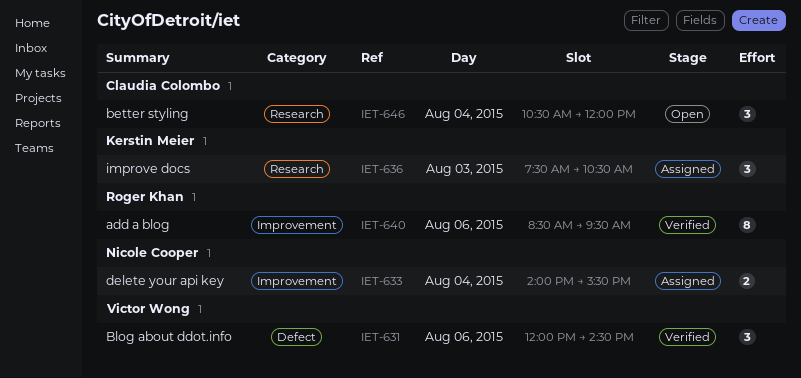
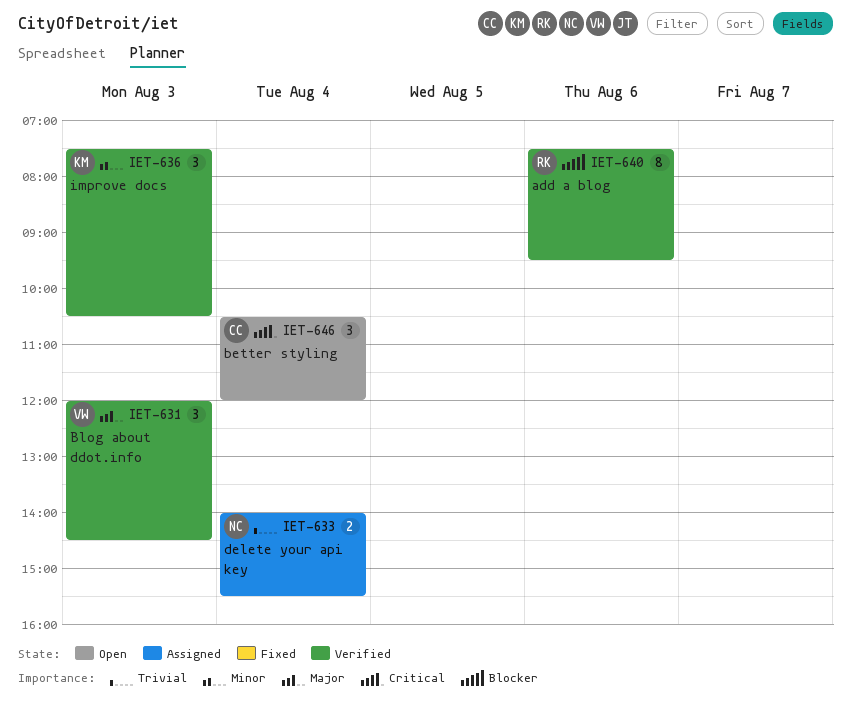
IET-631, day: Aug 6 -> Aug 3
IET-636, status: Assigned -> Verified
IET-640, begins: 08:30 -> 07:30

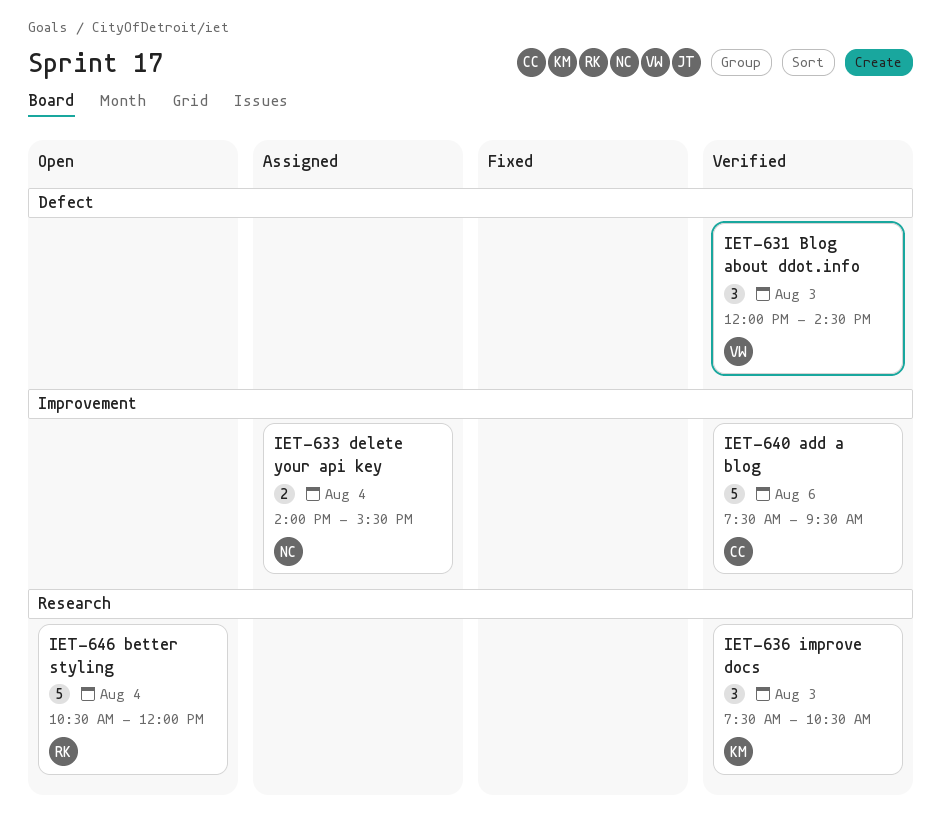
IET-640, owner: RK -> CC
IET-640, estimate: 8 -> 5
IET-646, owner: CC -> RK
IET-646, estimate: 3 -> 5

